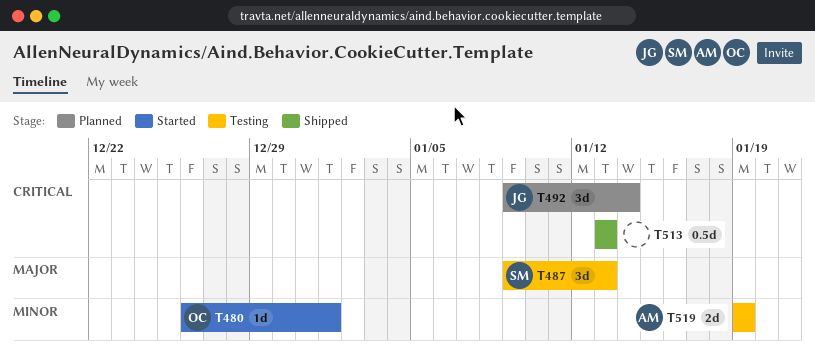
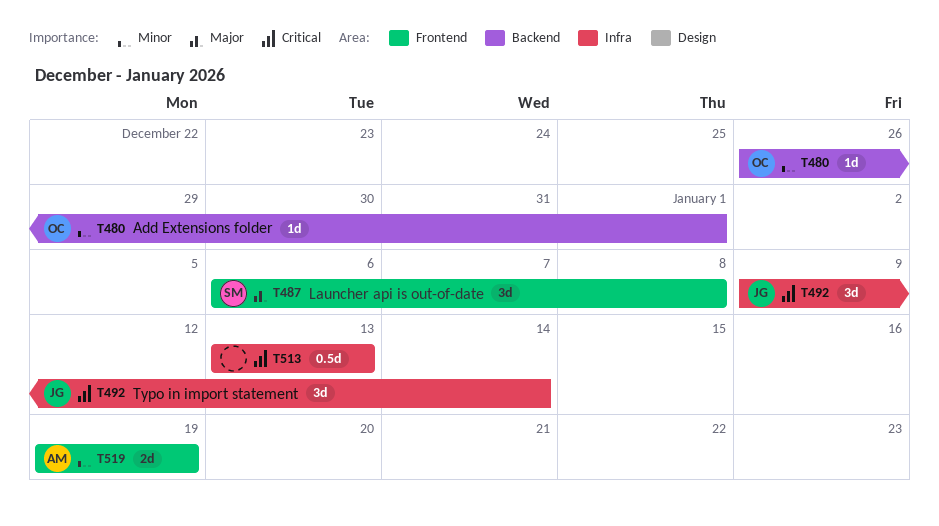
T487, start: Jan 9 -> Jan 6
T487, due: Jan 13 -> Jan 8

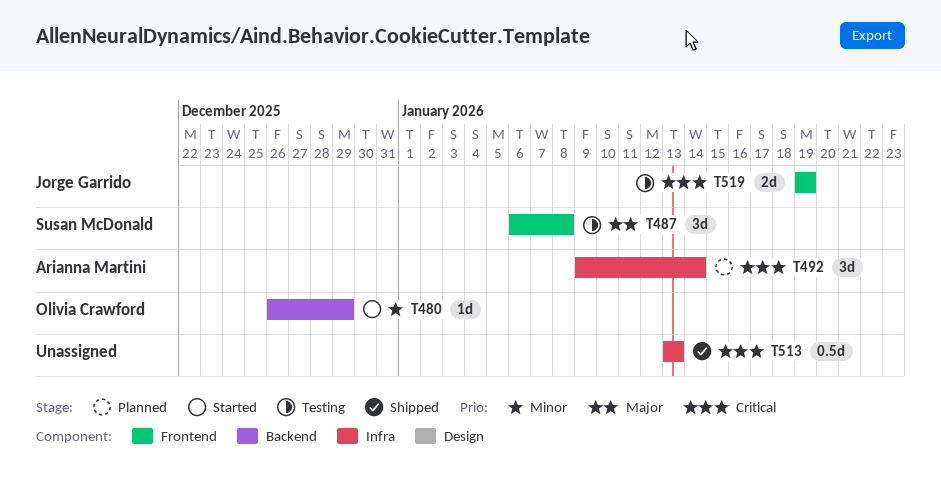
T480, due: Jan 1 -> Dec 29
T492, owner: Jorge Garrido -> Arianna Martini
T519, owner: Arianna Martini -> Jorge Garrido
T519, priority: Minor -> Critical

